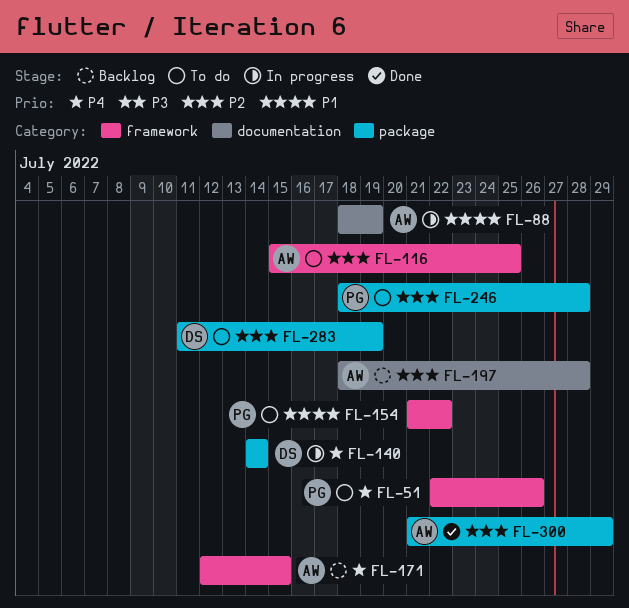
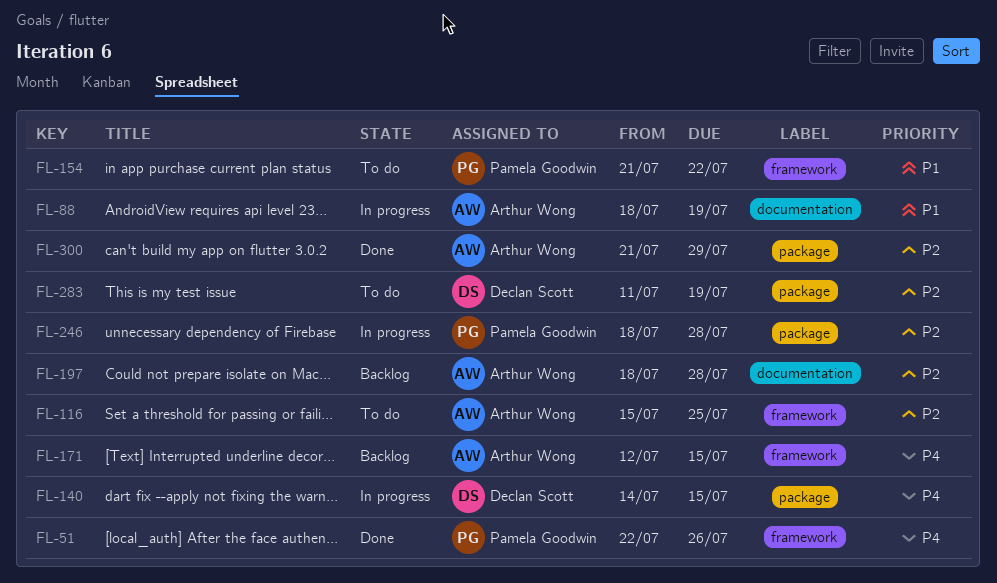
FL-51, status: To do -> Done
FL-140, due: Jul 14 -> Jul 15
FL-246, status: To do -> In progress

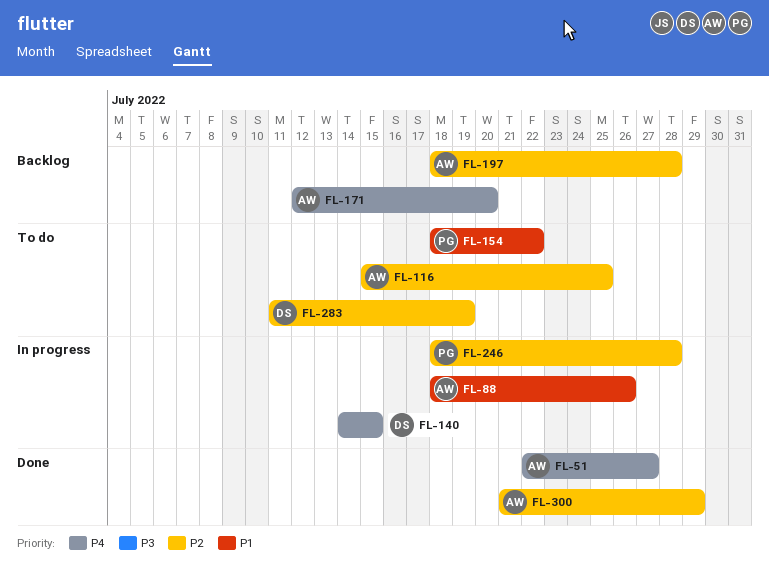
FL-51, owner: Pamela Goodwin -> Arthur Wong
FL-51, due: Jul 26 -> Jul 27
FL-88, due: Jul 19 -> Jul 26
FL-154, start: Jul 21 -> Jul 18
FL-171, due: Jul 15 -> Jul 20

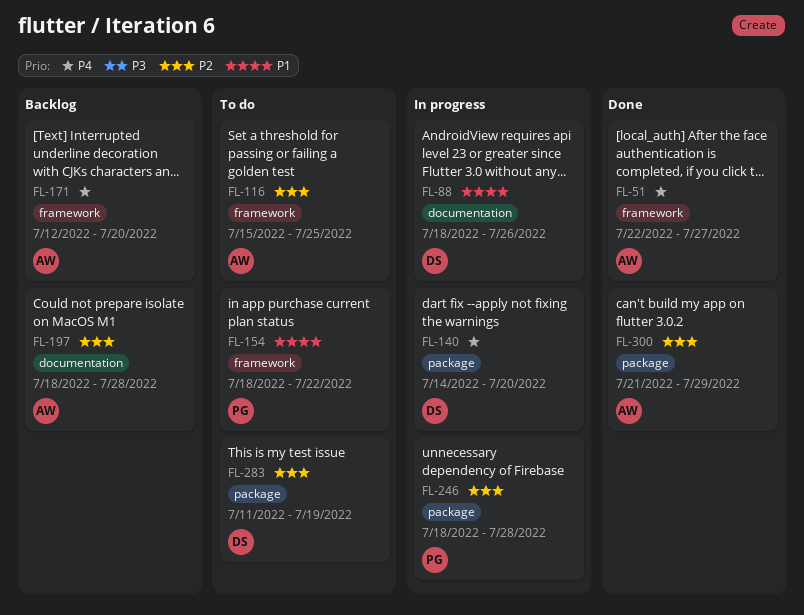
FL-88, owner: AW -> DS
FL-140, due: Jul 15 -> Jul 20

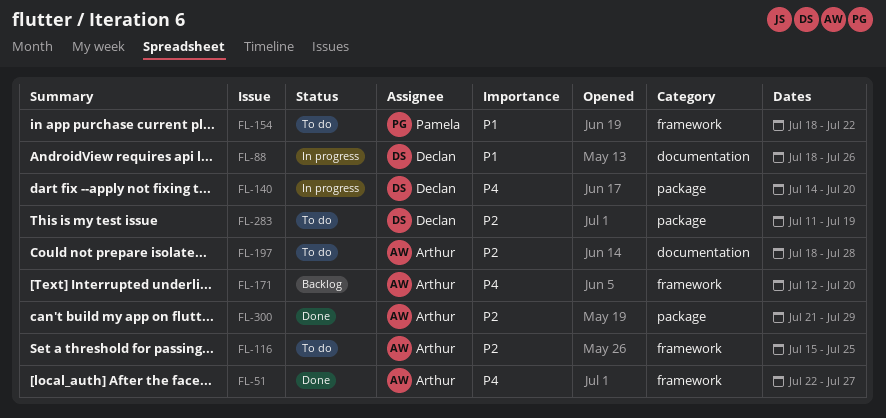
FL-197, status: Backlog -> To do
FL-246: present -> none

